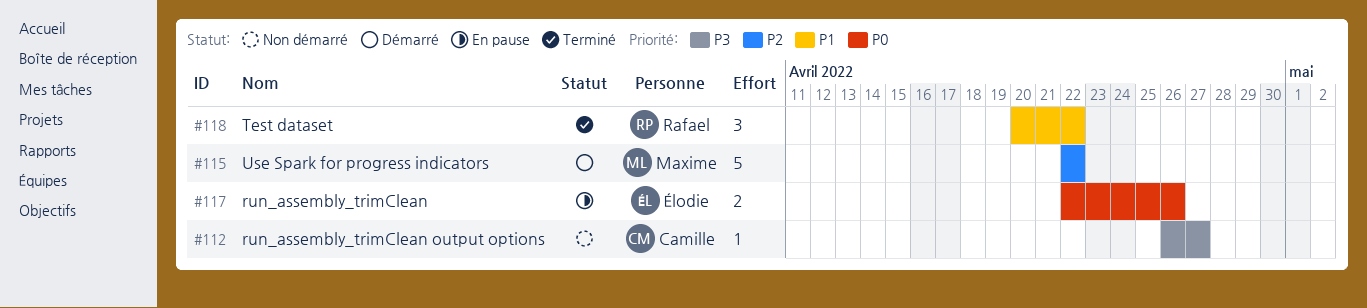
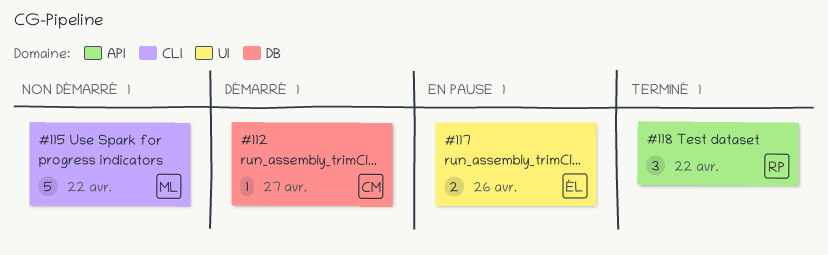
#112, status: Non démarré -> Démarré
#115, status: Démarré -> Non démarré

